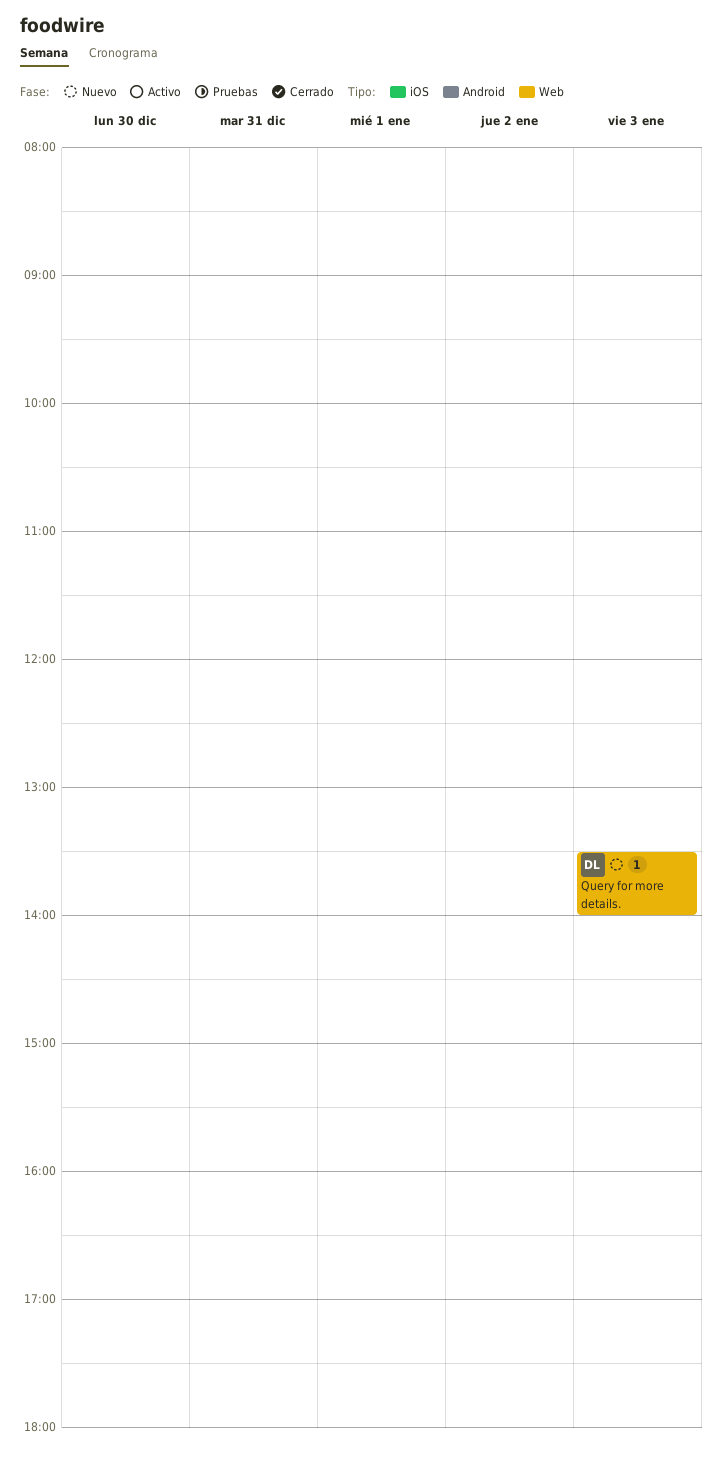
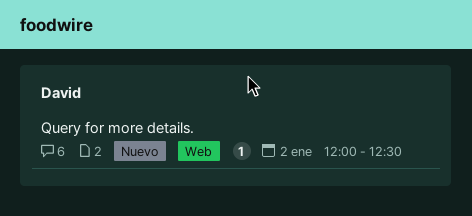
Query for more details., day: Jan 3 -> Jan 2
Query for more details., begins: 13:30 -> 12:00
Query for more details., ends: 14:00 -> 12:30

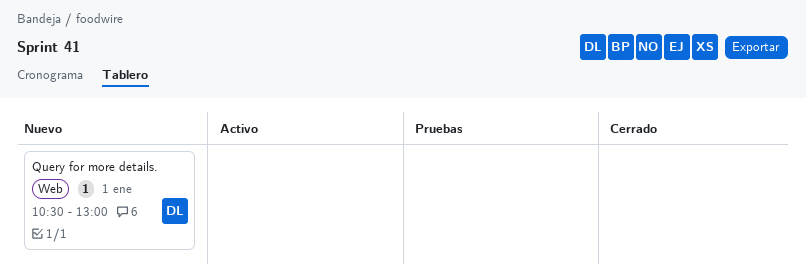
Query for more details., day: Jan 2 -> Jan 1
Query for more details., begins: 12:00 -> 10:30
Query for more details., ends: 12:30 -> 13:00

